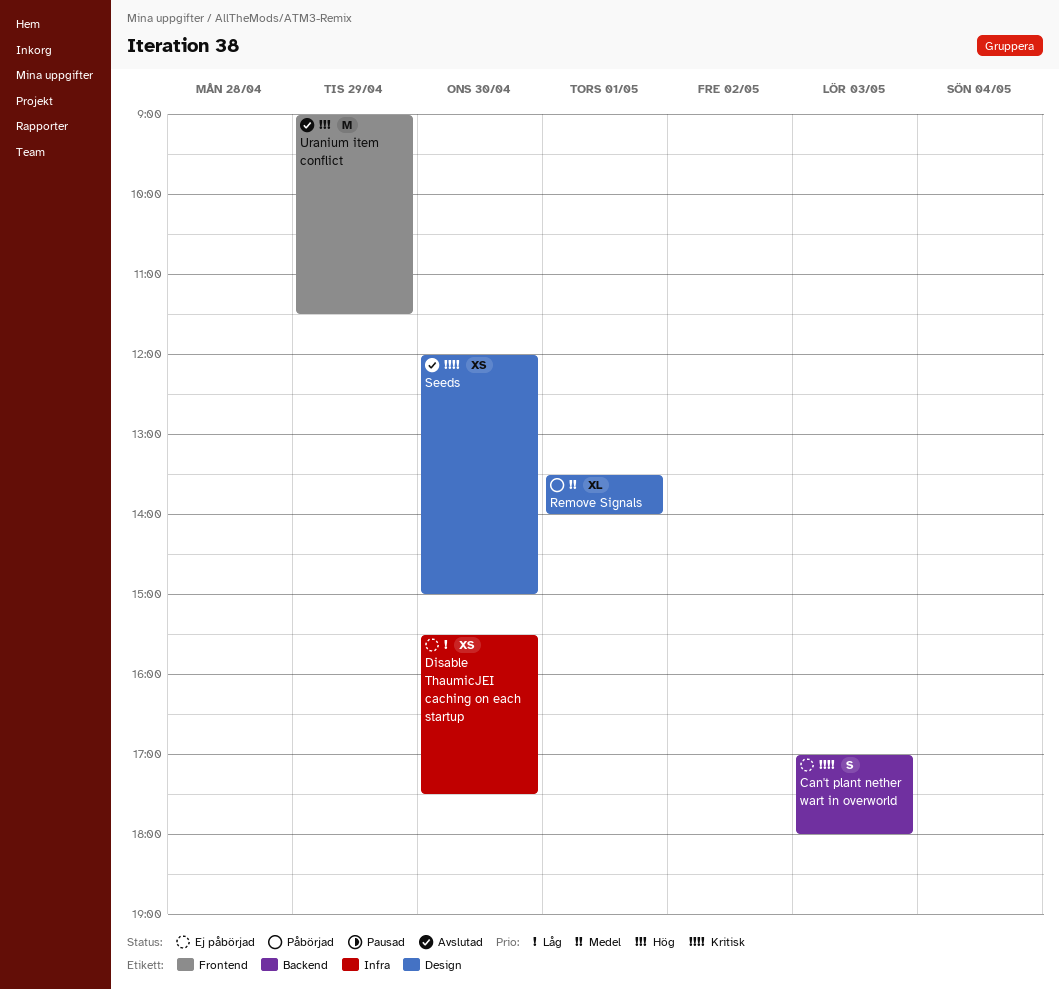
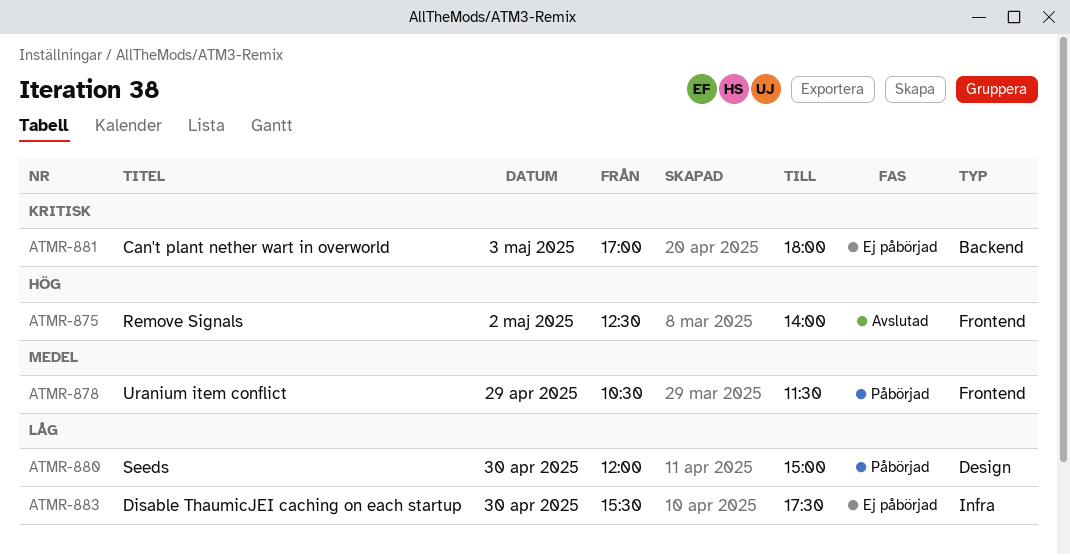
Remove Signals, status: Påbörjad -> Avslutad
Remove Signals, priority: Medel -> Hög
Remove Signals, label: Design -> Frontend
Remove Signals, day: May 1 -> May 2
Remove Signals, begins: 13:30 -> 12:30
Seeds, status: Avslutad -> Påbörjad
Seeds, priority: Kritisk -> Låg
Uranium item conflict, status: Avslutad -> Påbörjad
Uranium item conflict, priority: Hög -> Medel
Uranium item conflict, begins: 09:00 -> 10:30

